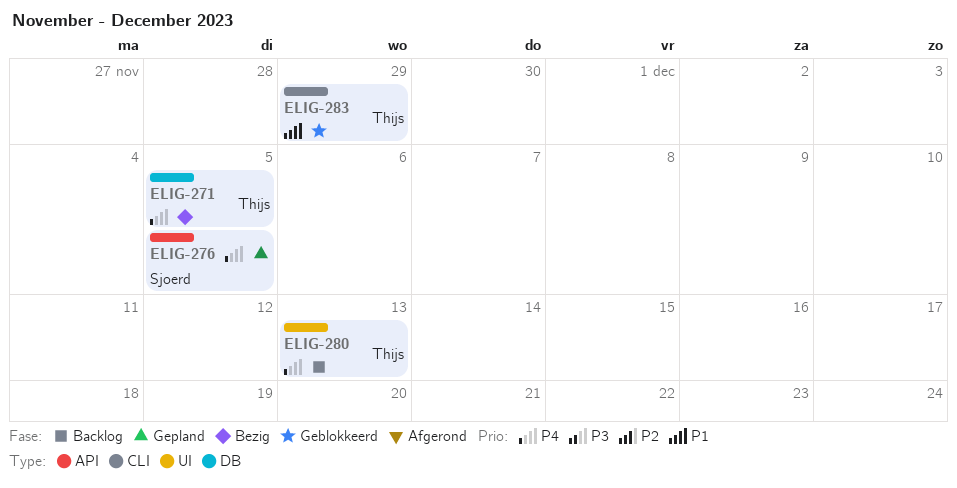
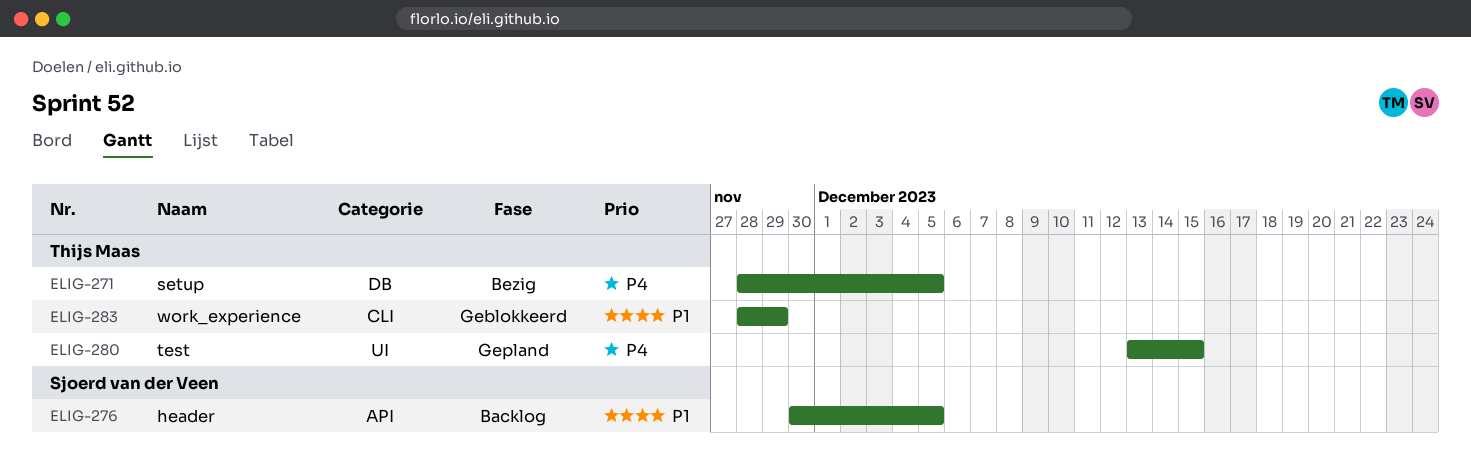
ELIG-276, status: Gepland -> Backlog
ELIG-276, priority: P4 -> P1
ELIG-280, status: Backlog -> Gepland
ELIG-280, due: Dec 13 -> Dec 15

